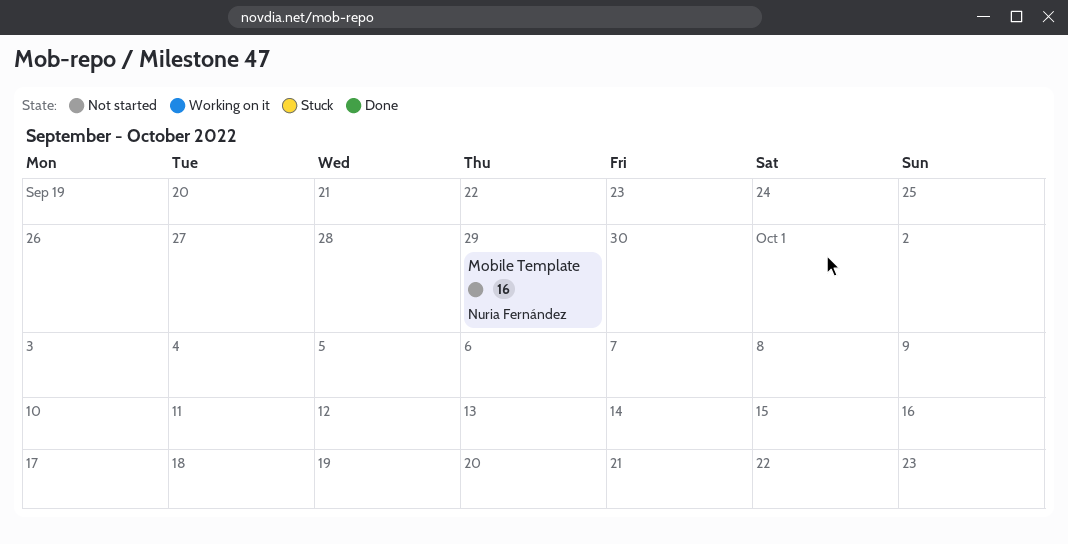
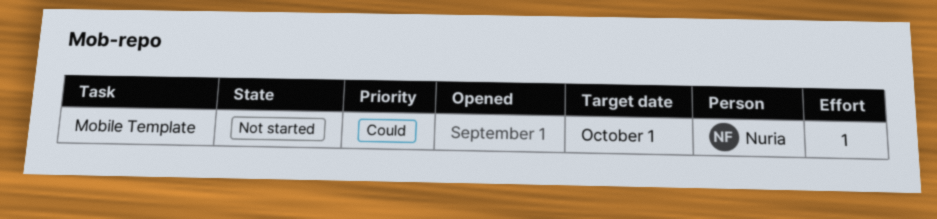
Mobile Template, estimate: 16 -> 1
Mobile Template, due: Sep 29 -> Oct 1

